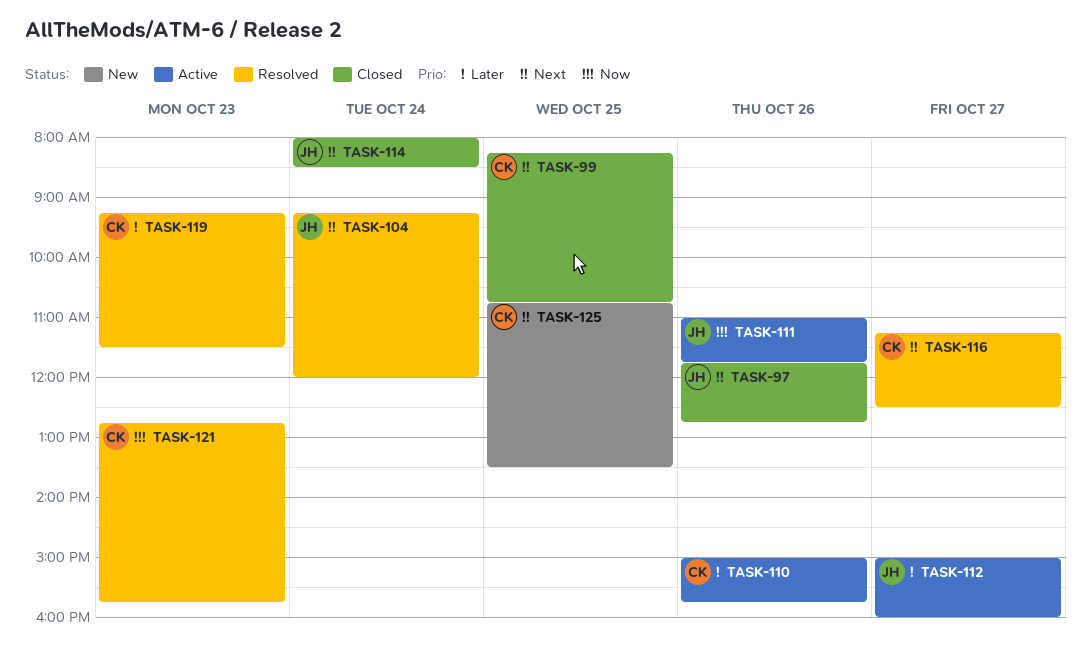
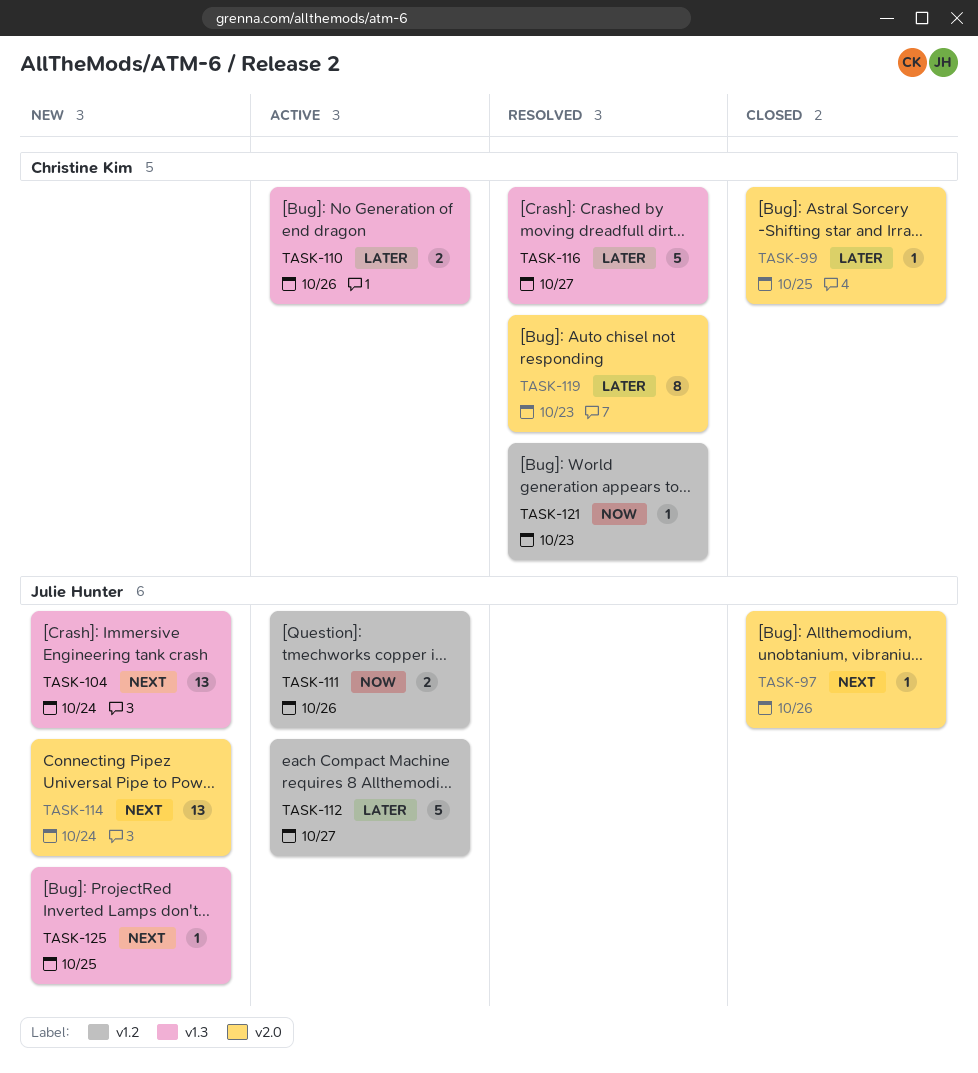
TASK-99, priority: Next -> Later
TASK-104, status: Resolved -> New
TASK-114, status: Closed -> New
TASK-116, priority: Next -> Later
TASK-125, owner: Christine Kim -> Julie Hunter

